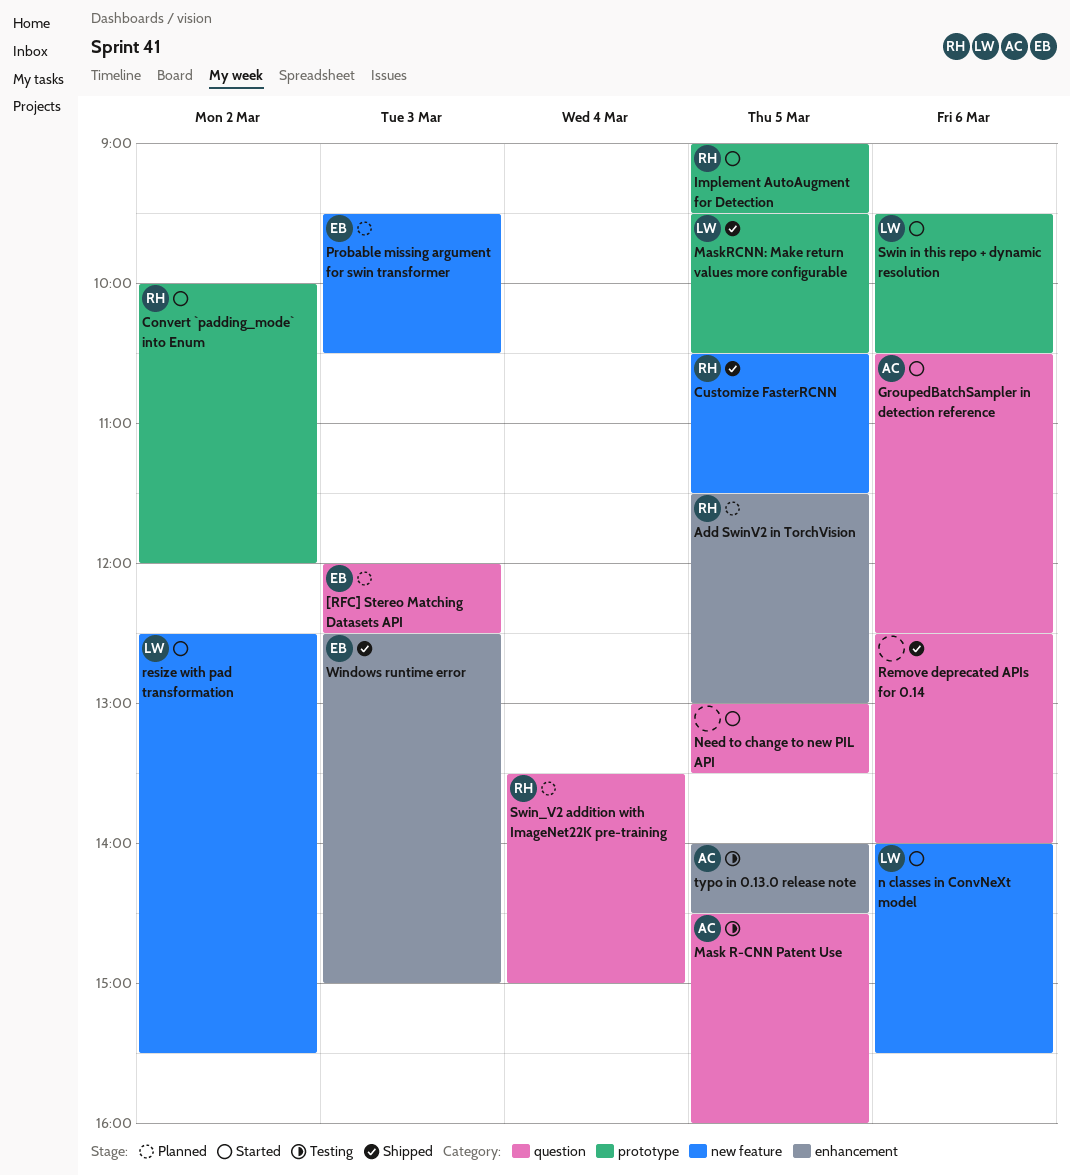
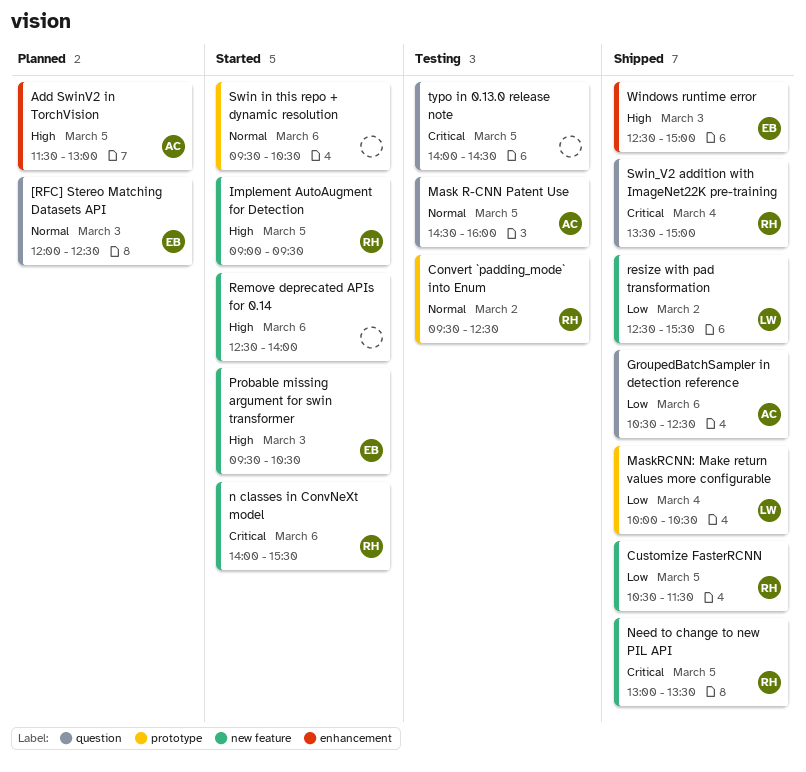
Add SwinV2 in TorchVision, owner: RH -> AC
Convert `padding_mode` into Enum, status: Started -> Testing
Convert `padding_mode` into Enum, begins: 10:00 -> 09:30
Convert `padding_mode` into Enum, ends: 12:00 -> 12:30
GroupedBatchSampler in detection reference, status: Started -> Shipped
Implement AutoAugment for Detection, label: prototype -> new feature
MaskRCNN: Make return values more configurable, day: Mar 5 -> Mar 4
MaskRCNN: Make return values more configurable, begins: 09:30 -> 10:00
n classes in ConvNeXt model, owner: LW -> RH
Need to change to new PIL API, status: Started -> Shipped
Need to change to new PIL API, owner: none -> RH
Need to change to new PIL API, label: question -> new feature
Probable missing argument for swin transformer, status: Planned -> Started
Remove deprecated APIs for 0.14, status: Shipped -> Started
Remove deprecated APIs for 0.14, label: question -> new feature
resize with pad transformation, status: Started -> Shipped
Swin in this repo + dynamic resolution, owner: LW -> none
Swin_V2 addition with ImageNet22K pre-training, status: Planned -> Shipped
typo in 0.13.0 release note, owner: AC -> none
typo in 0.13.0 release note, label: enhancement -> question

